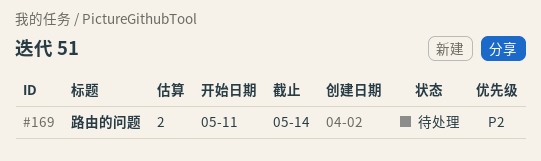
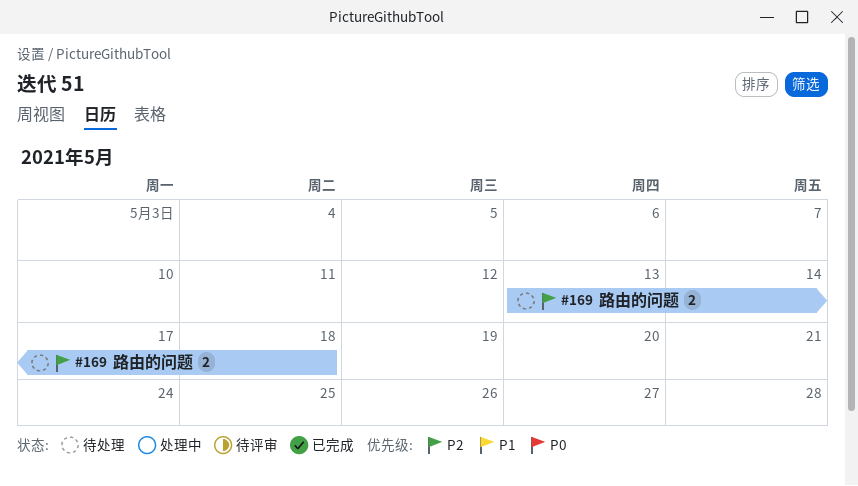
#169, start: May 11 -> May 13
#169, due: May 14 -> May 18

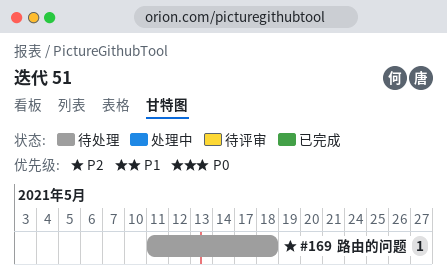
#169, estimate: 2 -> 1
#169, start: May 13 -> May 11

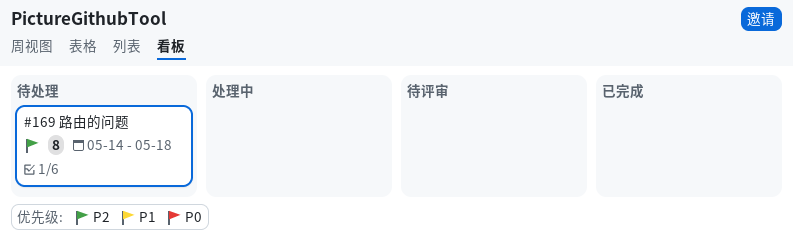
#169, estimate: 1 -> 8
#169, start: May 11 -> May 14

